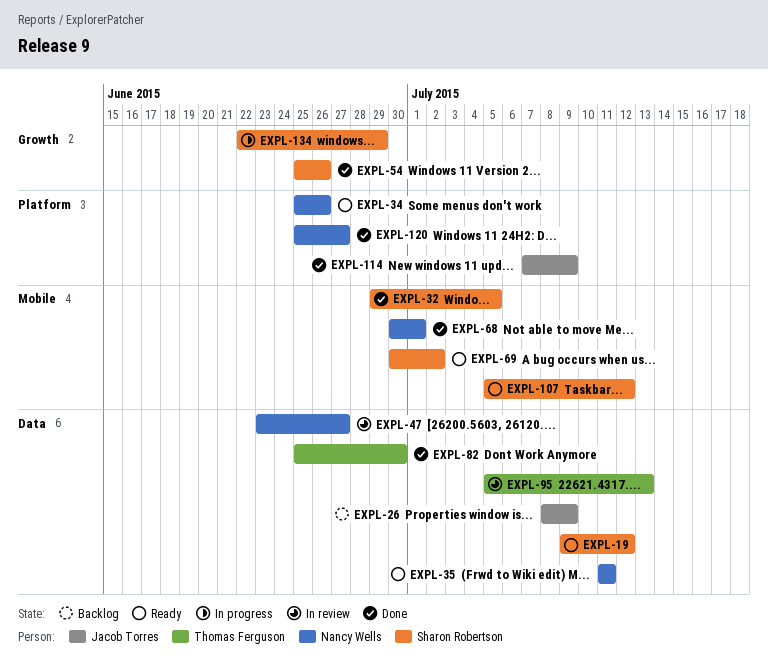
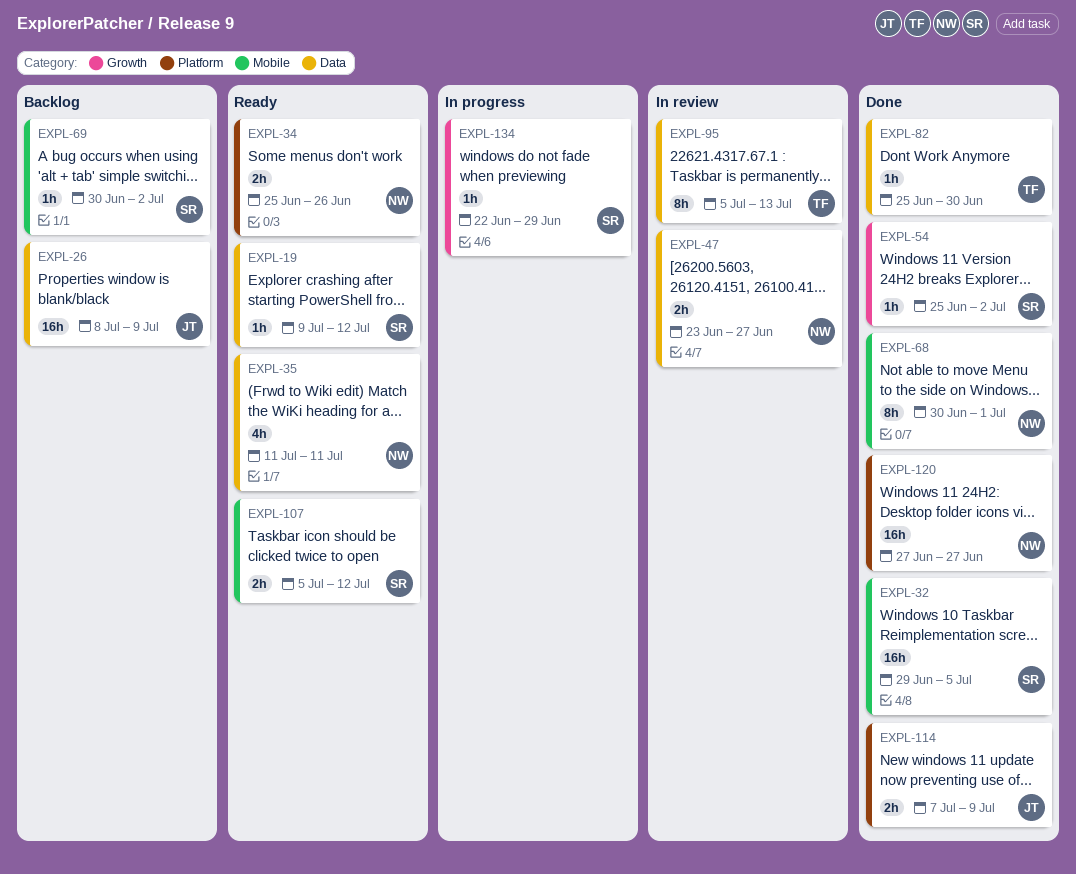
EXPL-54, due: Jun 26 -> Jul 2
EXPL-69, status: Ready -> Backlog
EXPL-120, start: Jun 25 -> Jun 27

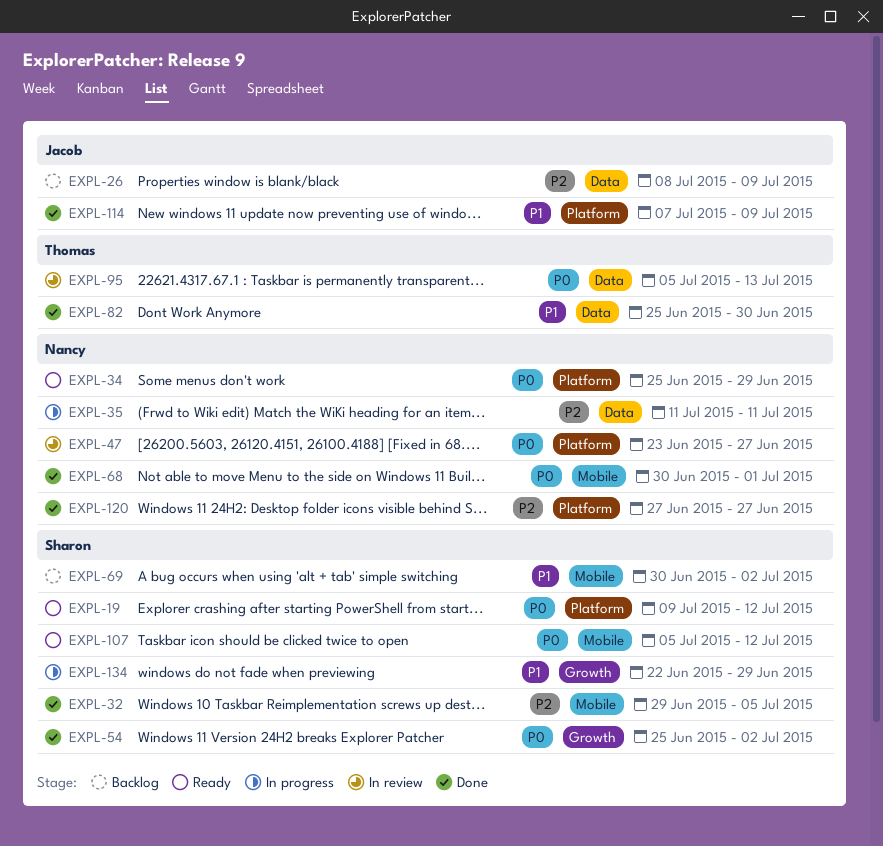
EXPL-19, label: Data -> Platform
EXPL-34, due: Jun 26 -> Jun 29
EXPL-35, status: Ready -> In progress
EXPL-47, label: Data -> Platform

